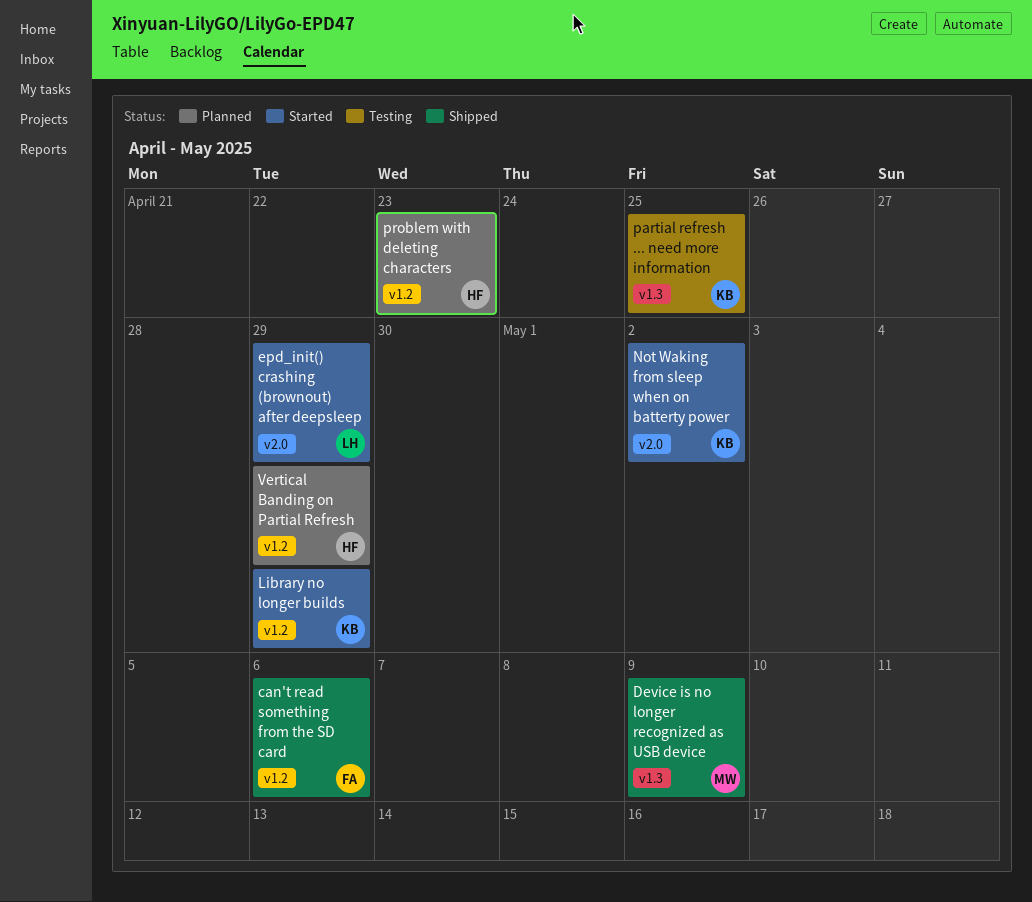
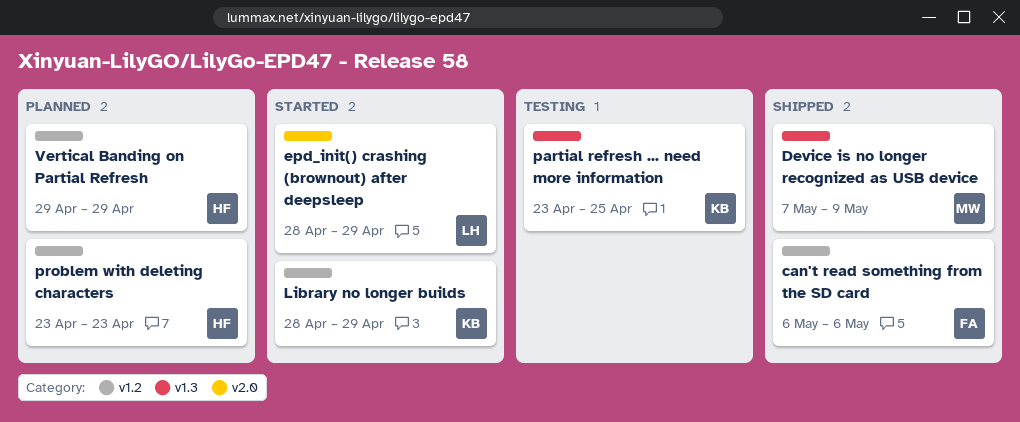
Not Waking from sleep when on batterty power: present -> none

